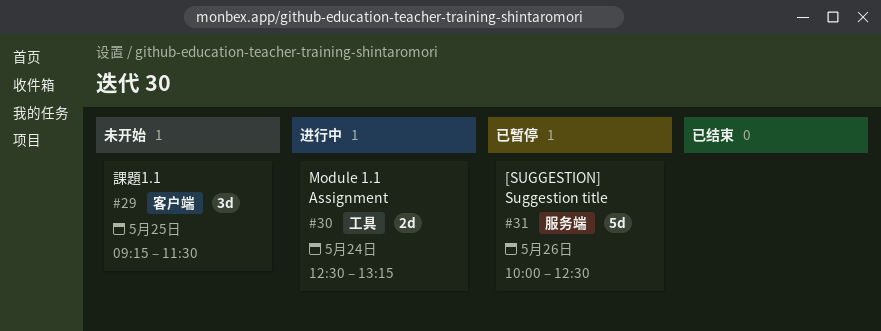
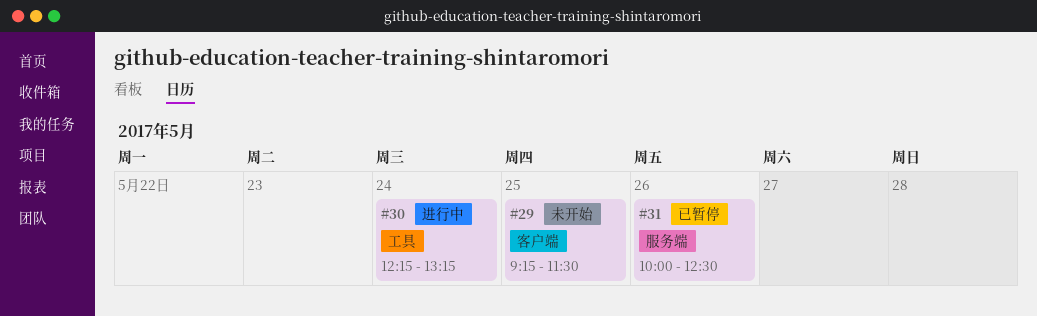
#30, begins: 12:30 -> 12:15

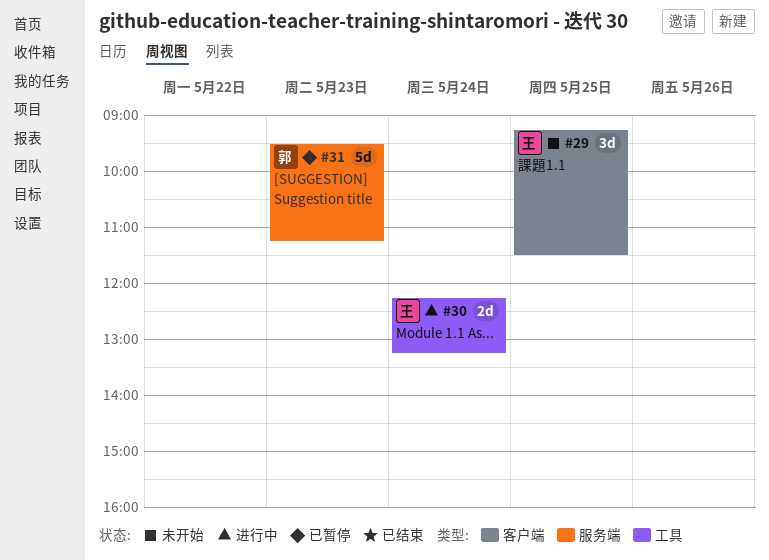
#31, day: May 26 -> May 23
#31, begins: 10:00 -> 09:30
#31, ends: 12:30 -> 11:15

